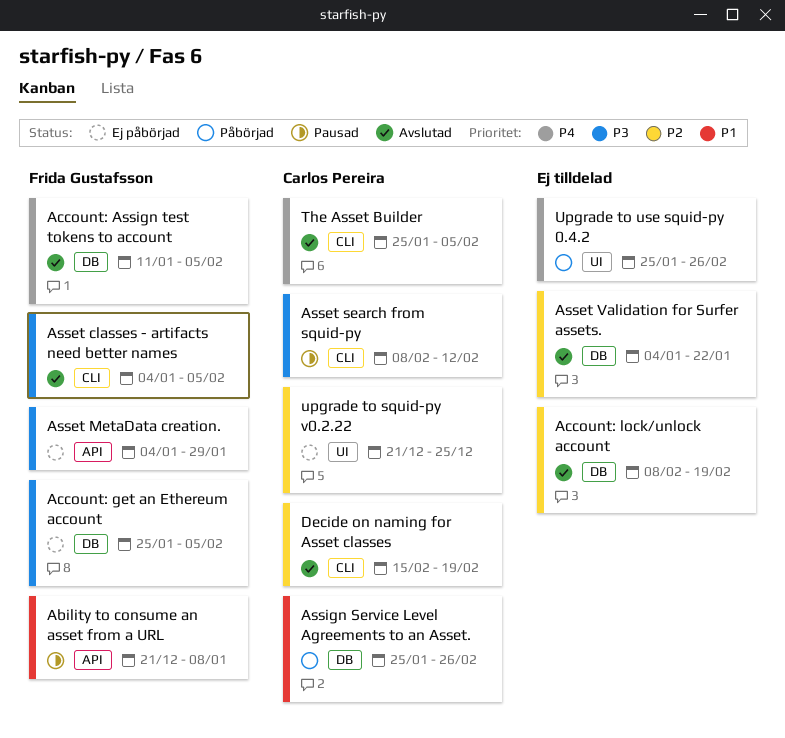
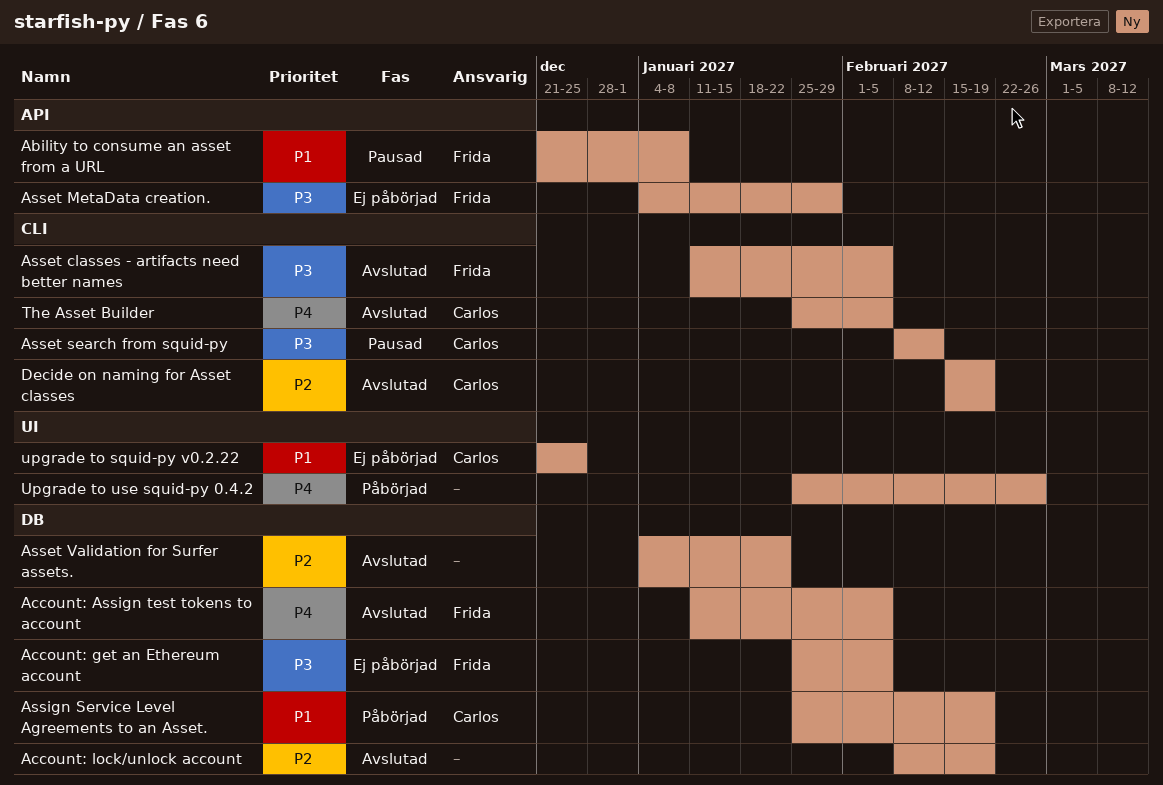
Asset classes - artifacts need better names, start: Jan 4 -> Jan 11
Assign Service Level Agreements to an Asset., due: Feb 26 -> Feb 19
upgrade to squid-py v0.2.22, priority: P2 -> P1

